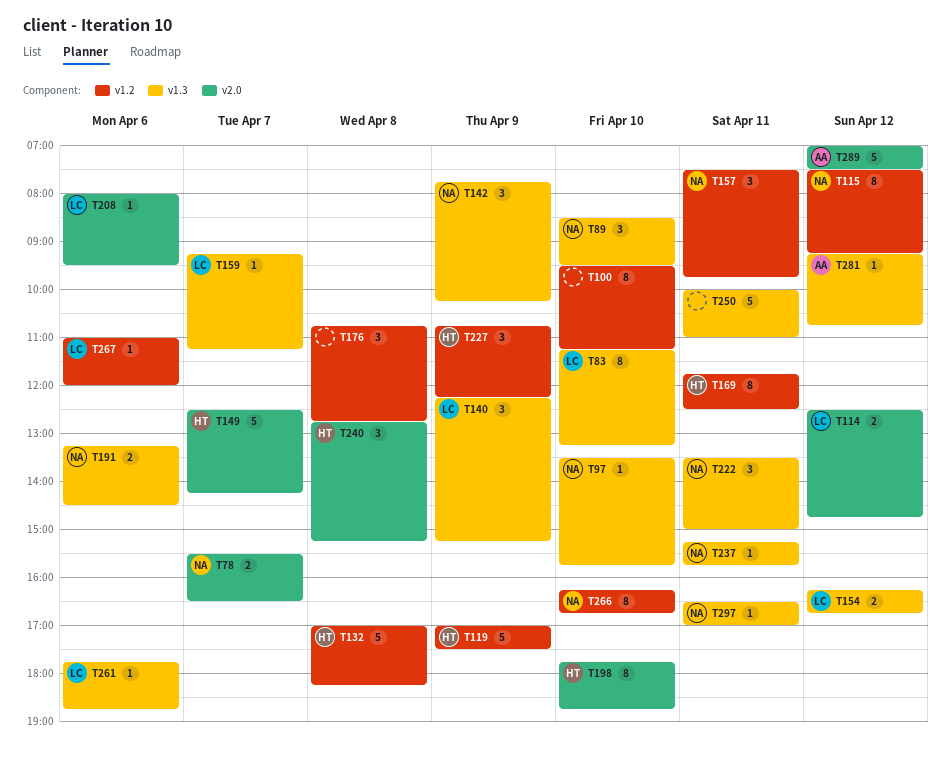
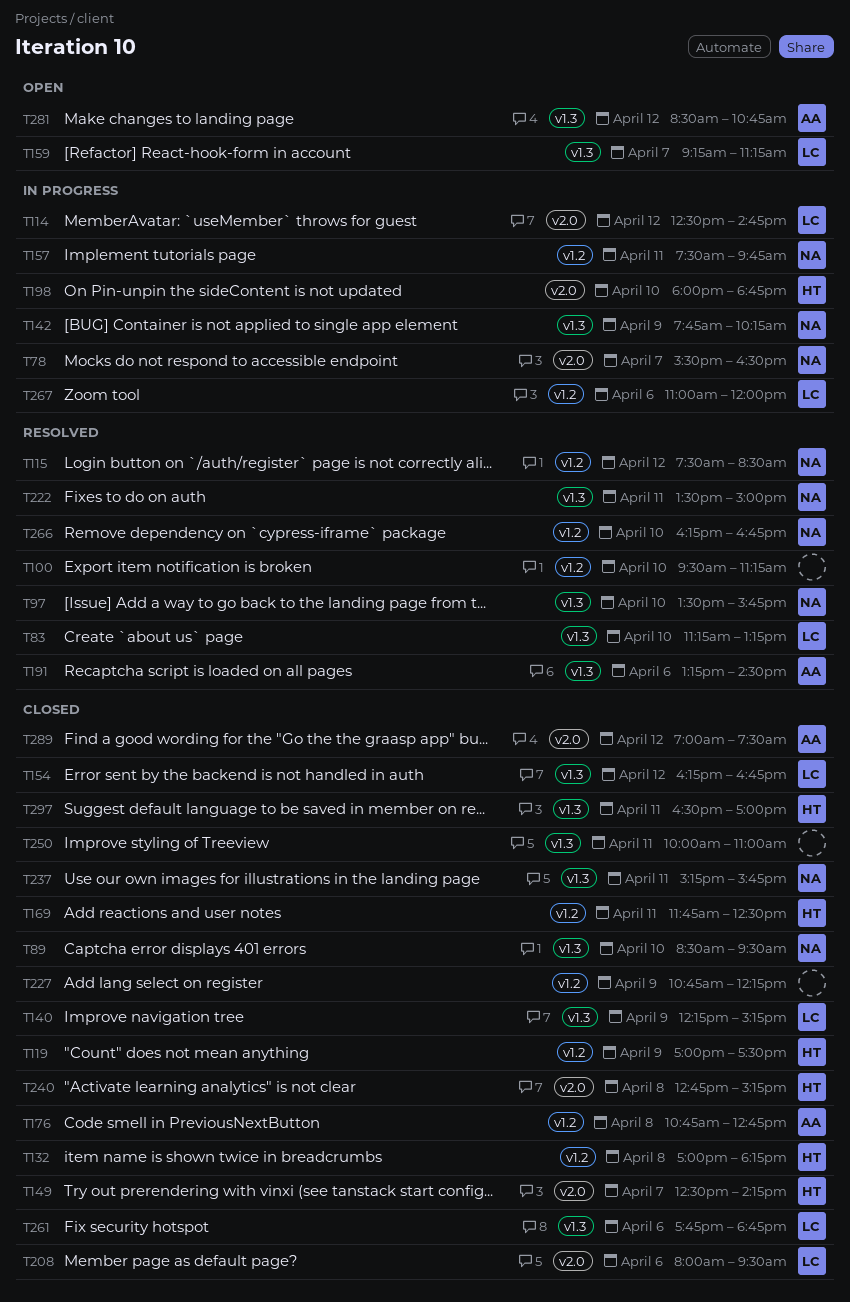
T115, ends: 09:15 -> 08:30
T176, owner: none -> AA
T191, owner: NA -> AA
T198, begins: 17:45 -> 18:00
T227, owner: HT -> none
T281, begins: 09:15 -> 08:30
T297, owner: NA -> HT

